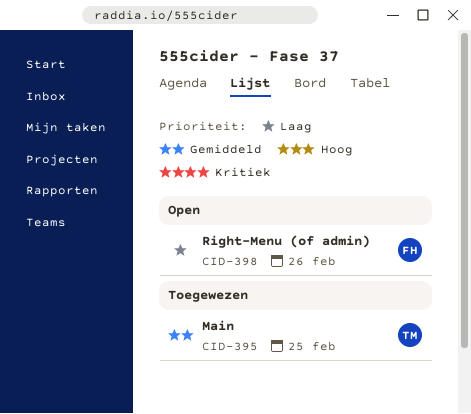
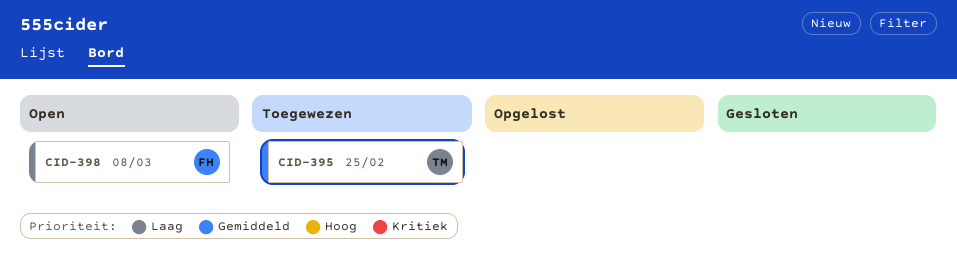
CID-398, due: Feb 26 -> Mar 8

